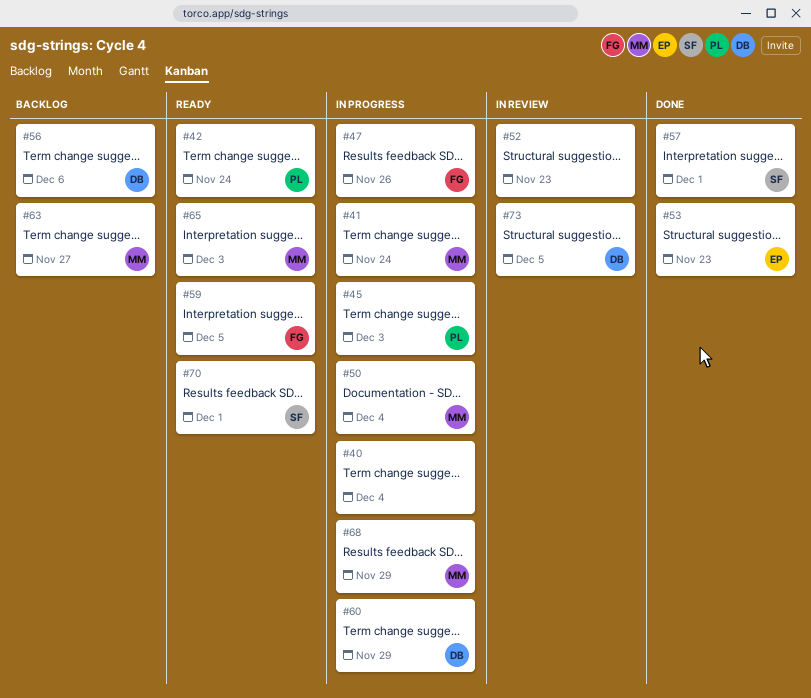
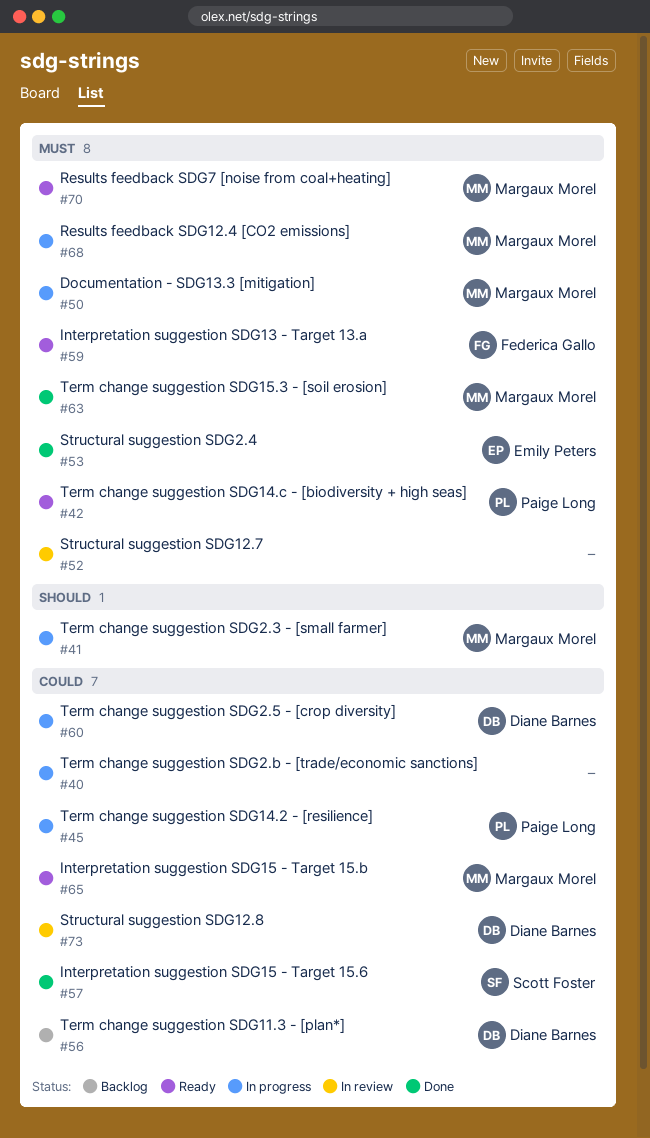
#47: present -> none
#63, status: Backlog -> Done
#70, owner: Scott Foster -> Margaux Morel

